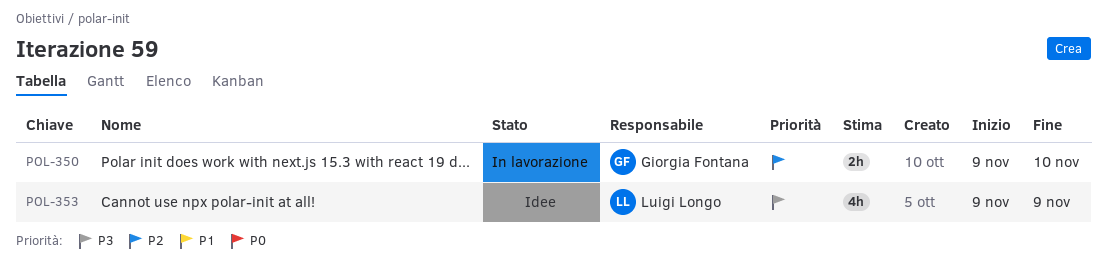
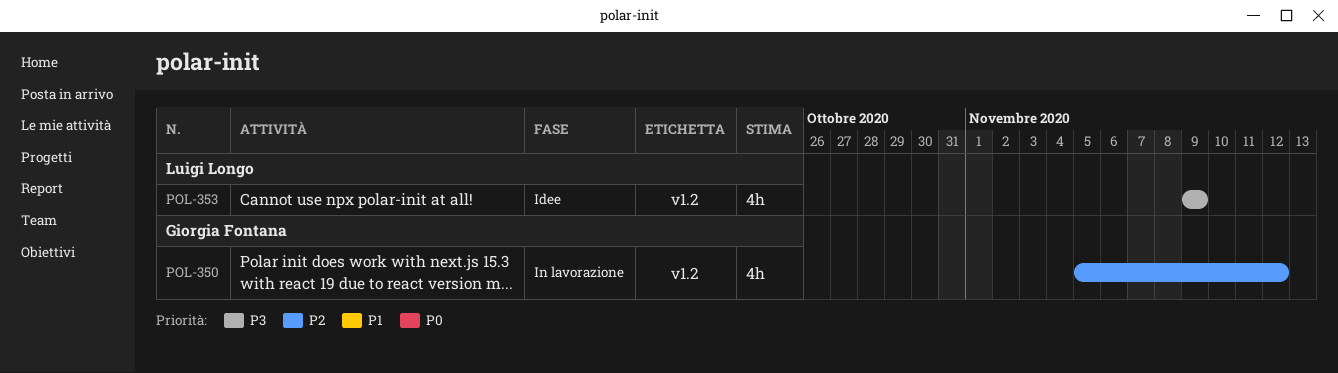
POL-350, estimate: 2h -> 4h
POL-350, start: Nov 9 -> Nov 5
POL-350, due: Nov 10 -> Nov 12

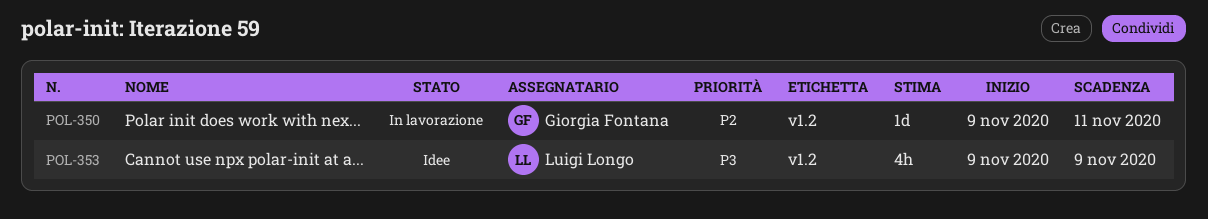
POL-350, estimate: 4h -> 1d
POL-350, start: Nov 5 -> Nov 9
POL-350, due: Nov 12 -> Nov 11

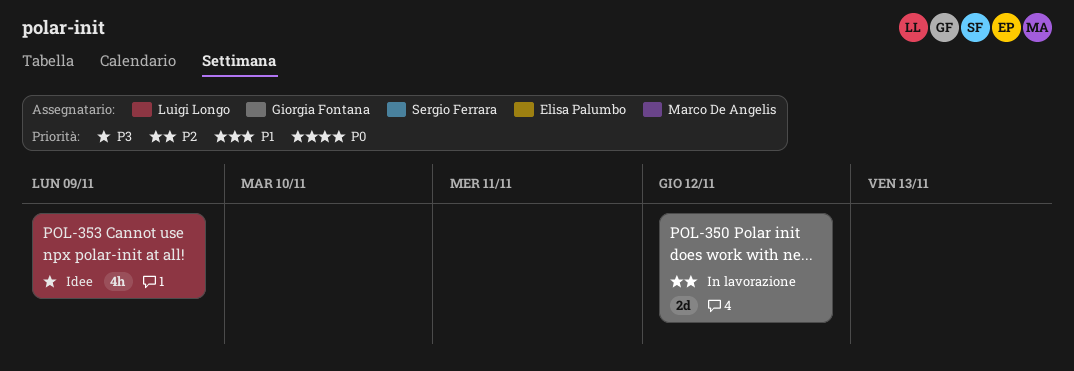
POL-350, estimate: 1d -> 2d
POL-350, due: Nov 11 -> Nov 12

